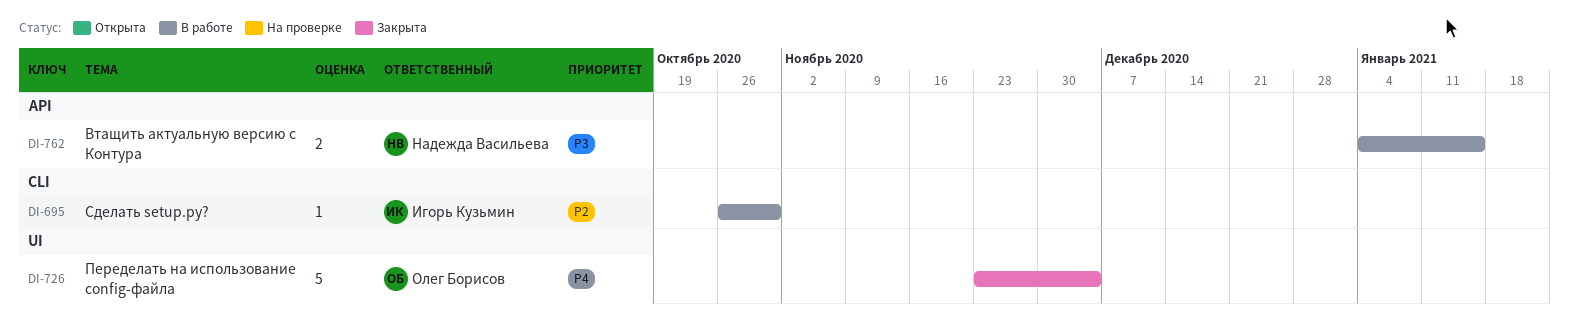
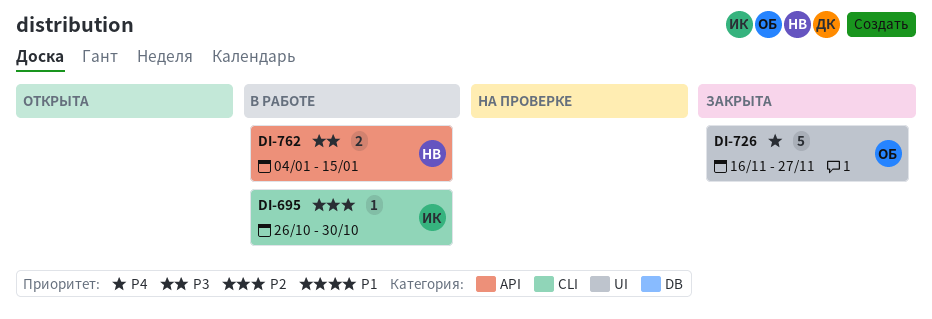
DI-726, start: Nov 23 -> Nov 16
DI-726, due: Dec 4 -> Nov 27

